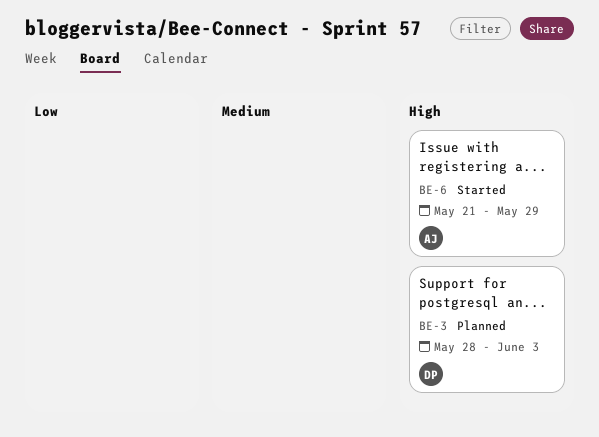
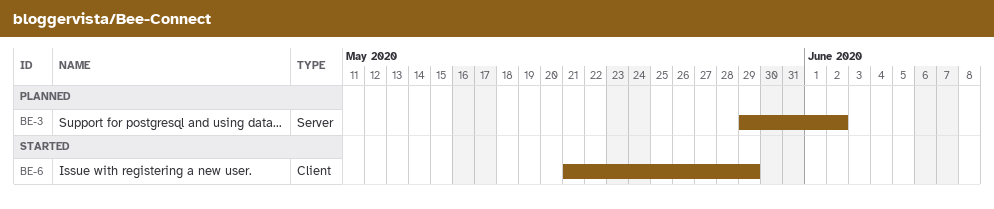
BE-3, start: May 28 -> May 29
BE-3, due: Jun 3 -> Jun 2

